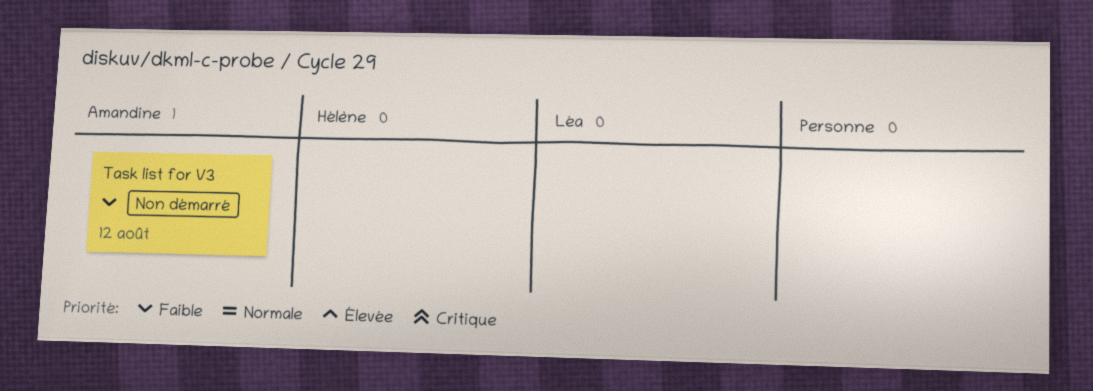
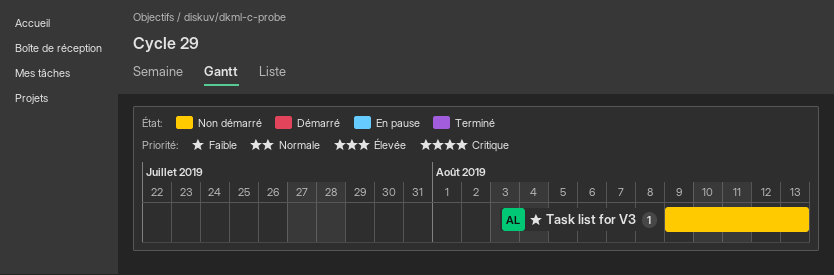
Task list for V3, due: Aug 12 -> Aug 13

